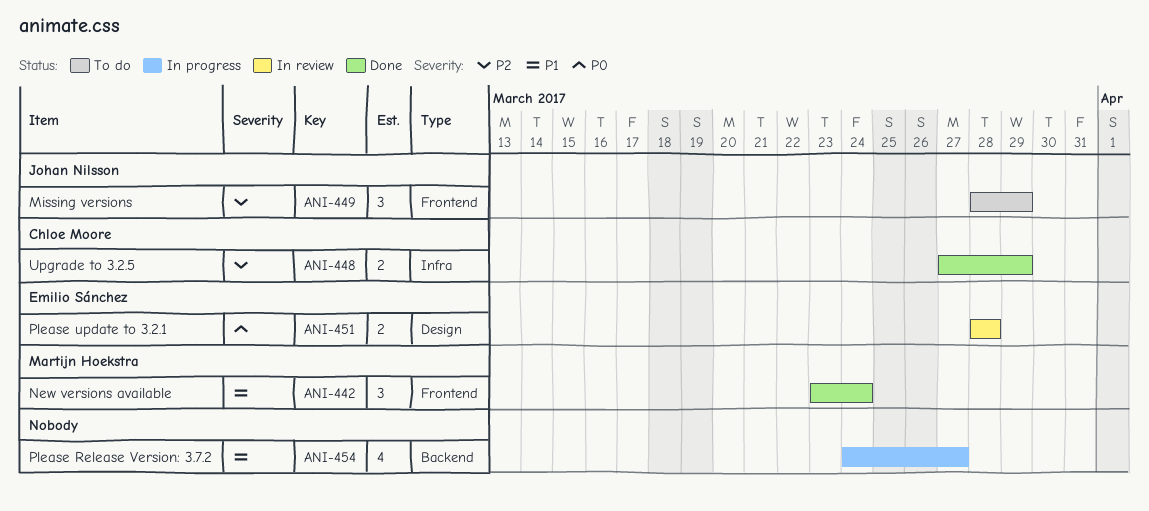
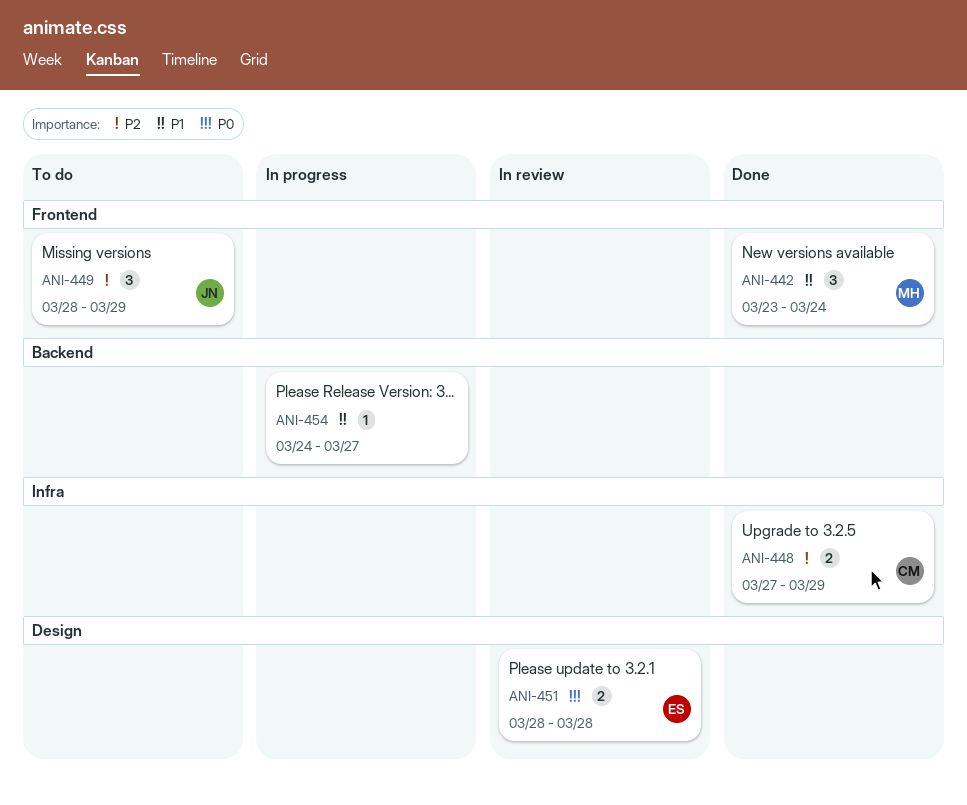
ANI-454, estimate: 4 -> 1

